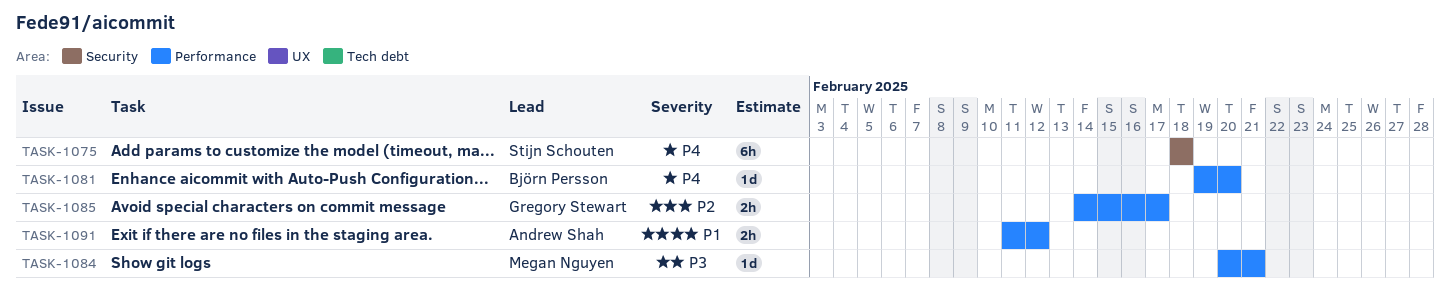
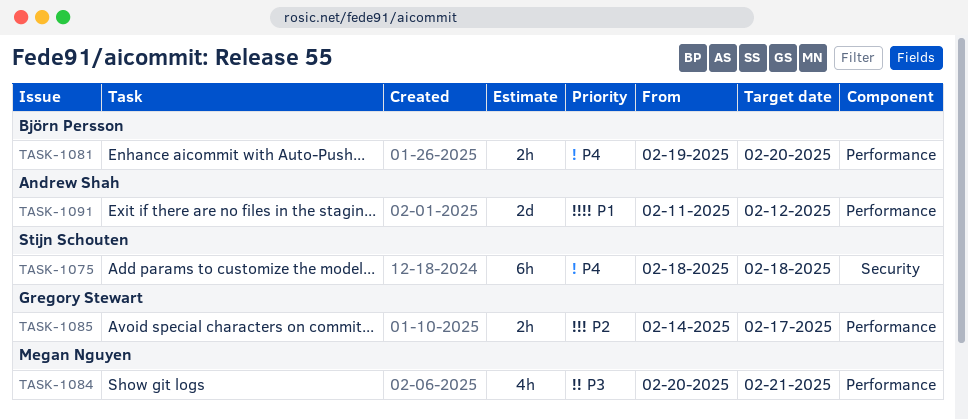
TASK-1081, estimate: 1d -> 2h
TASK-1084, estimate: 1d -> 4h
TASK-1091, estimate: 2h -> 2d

